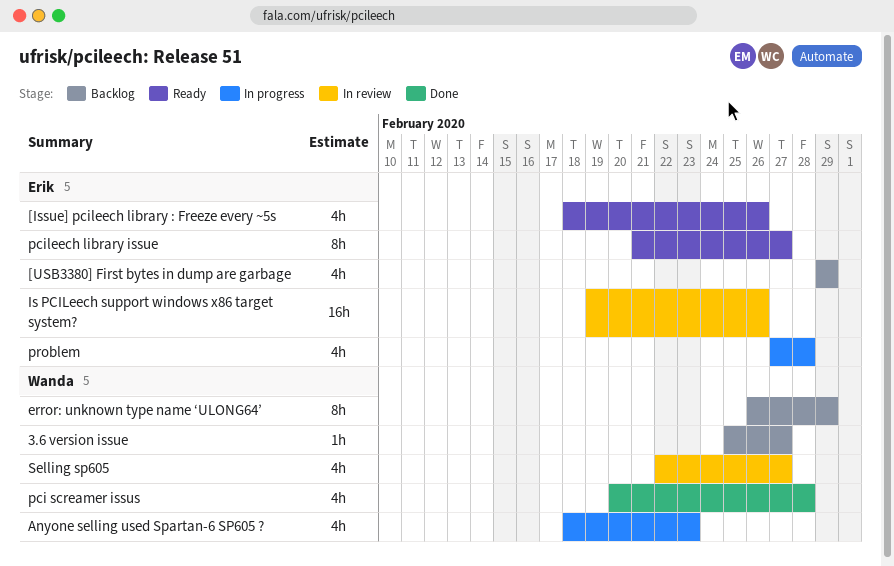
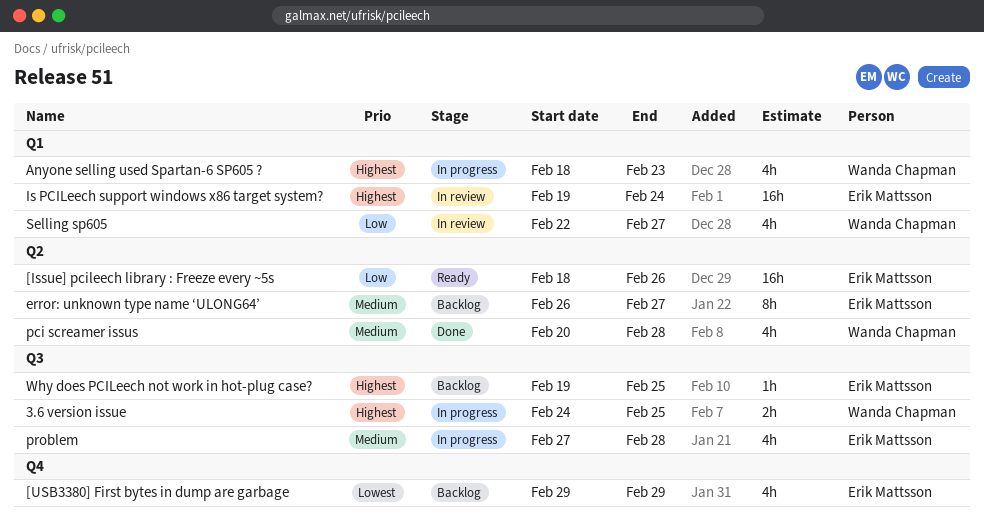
3.6 version issue, status: Backlog -> In progress
3.6 version issue, estimate: 1h -> 2h
3.6 version issue, start: Feb 25 -> Feb 24
3.6 version issue, due: Feb 27 -> Feb 25
[Issue] pcileech library : Freeze every ~5s, estimate: 4h -> 16h
error: unknown type name ‘ULONG64’, owner: Wanda Chapman -> Erik Mattsson
error: unknown type name ‘ULONG64’, due: Feb 29 -> Feb 27
Is PCILeech support windows x86 target system?, due: Feb 26 -> Feb 24
pcileech library issue: present -> none
Why does PCILeech not work in hot-plug case?: none -> present

